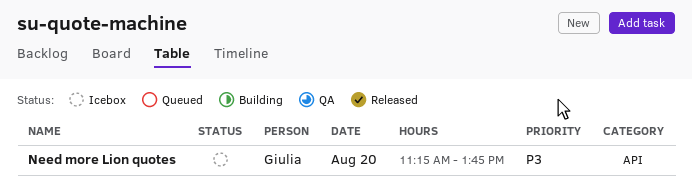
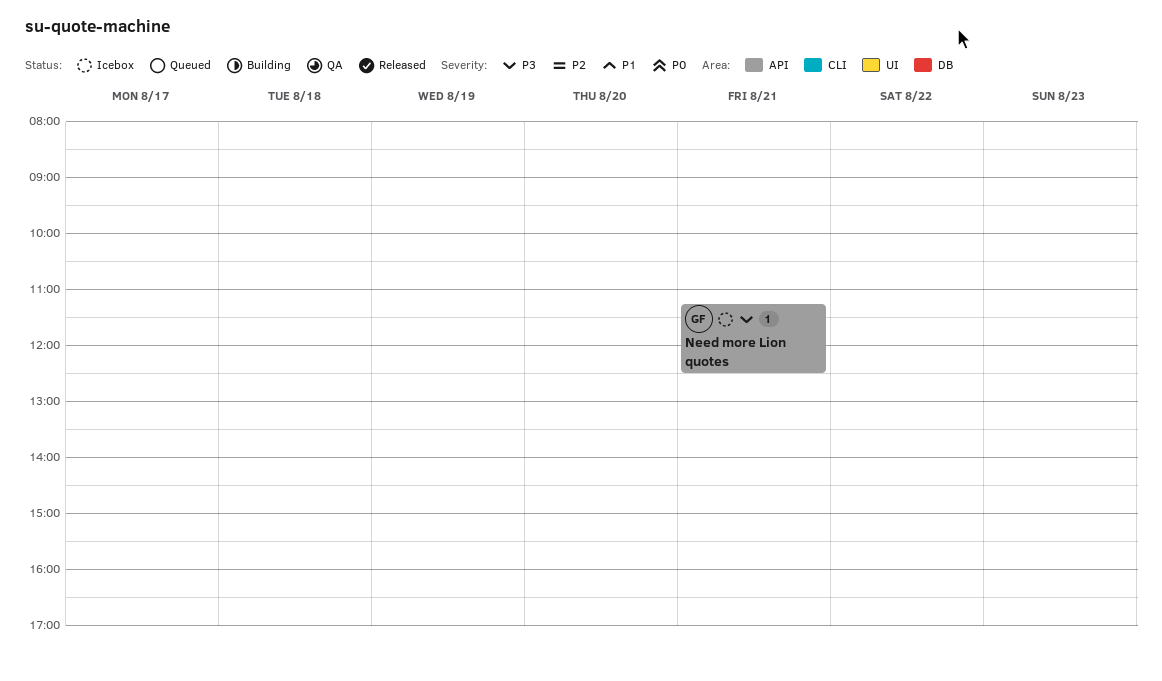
Need more Lion quotes, day: Aug 20 -> Aug 21
Need more Lion quotes, ends: 13:45 -> 12:30

